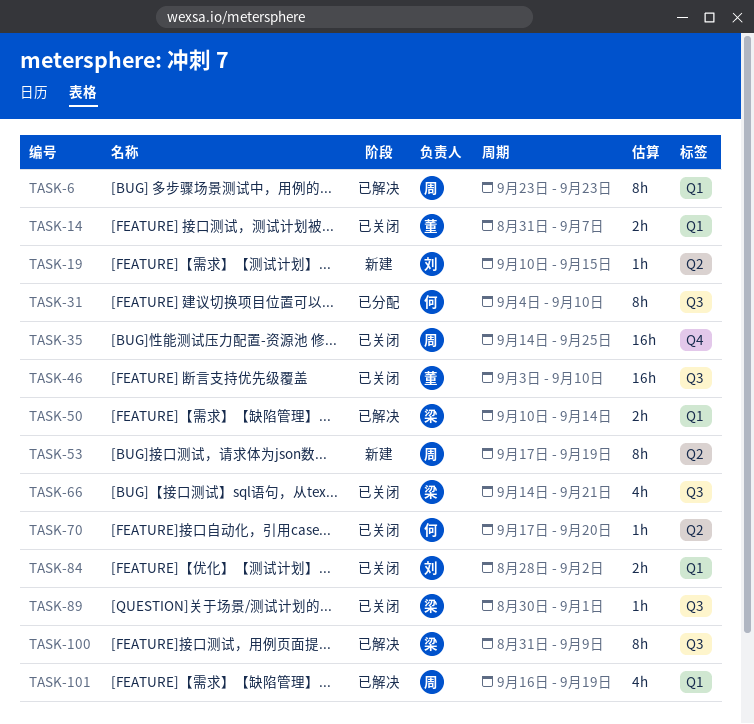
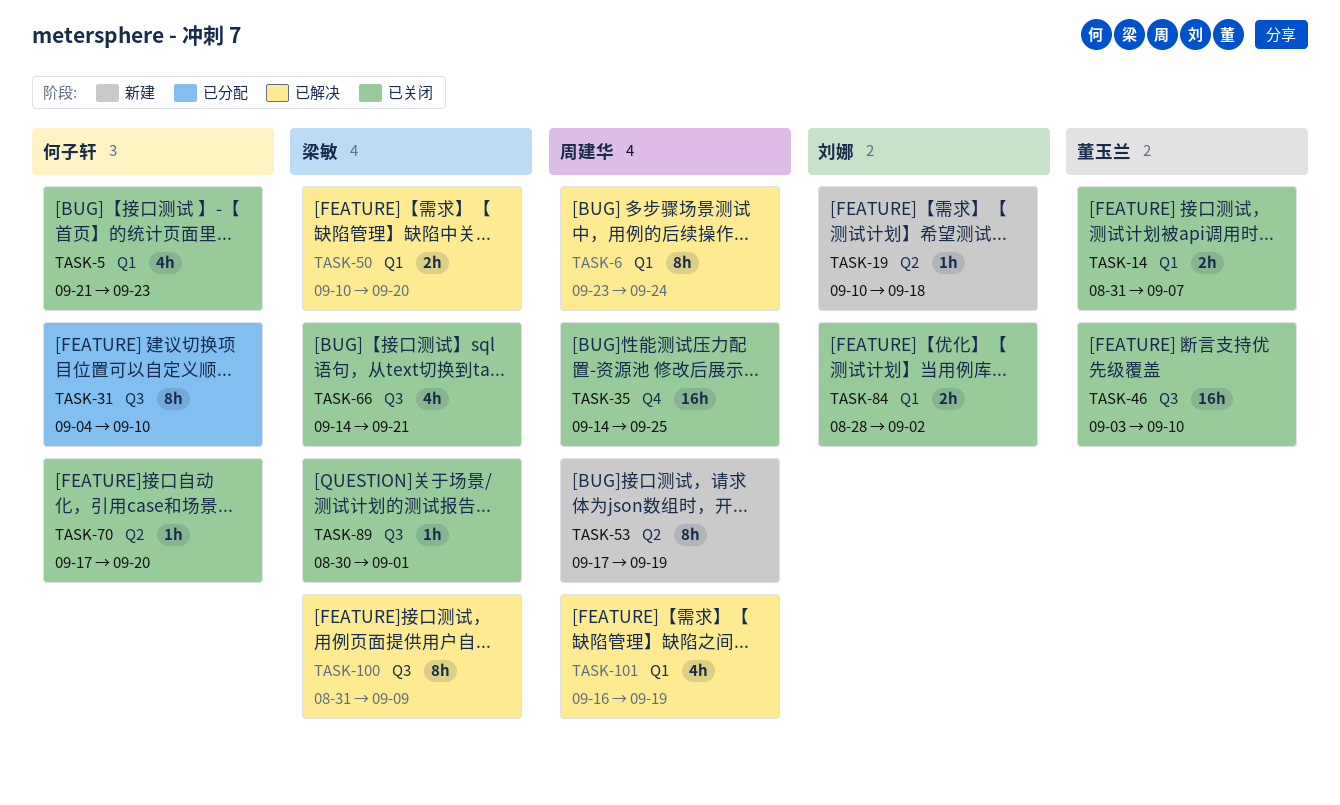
TASK-5: none -> present
TASK-6, due: Sep 23 -> Sep 24
TASK-19, due: Sep 15 -> Sep 18
TASK-50, due: Sep 14 -> Sep 20

